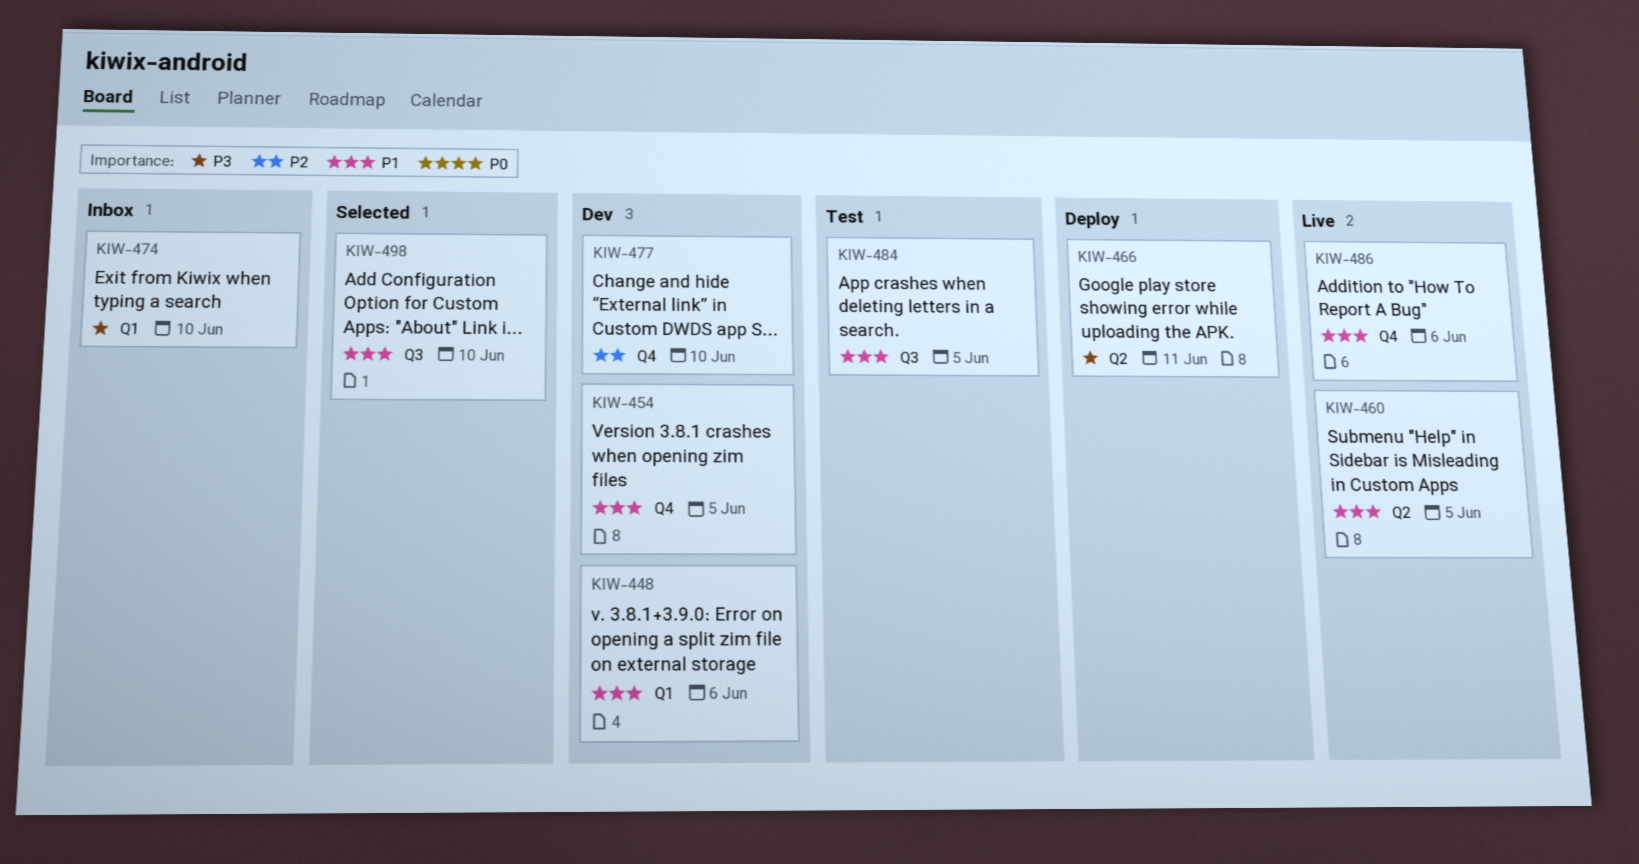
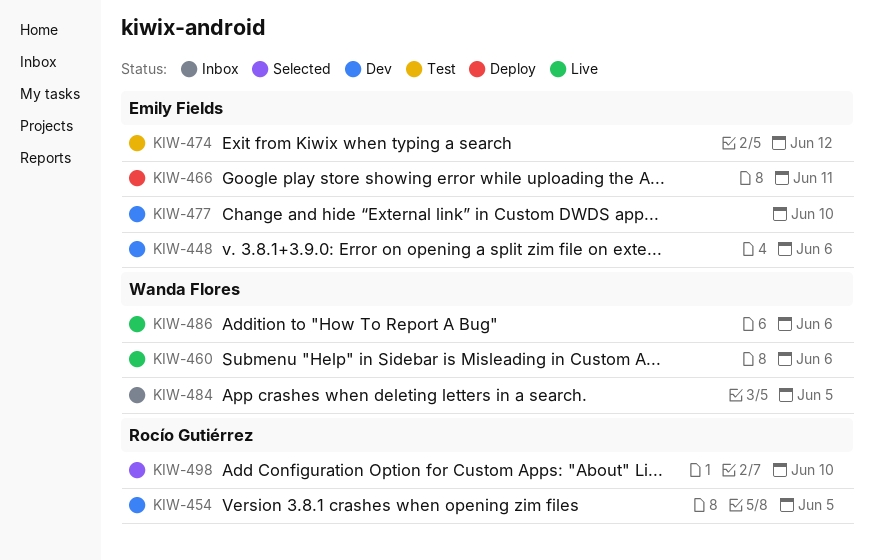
KIW-460, due: Jun 5 -> Jun 6
KIW-474, status: Inbox -> Test
KIW-474, due: Jun 10 -> Jun 12
KIW-484, status: Test -> Inbox

